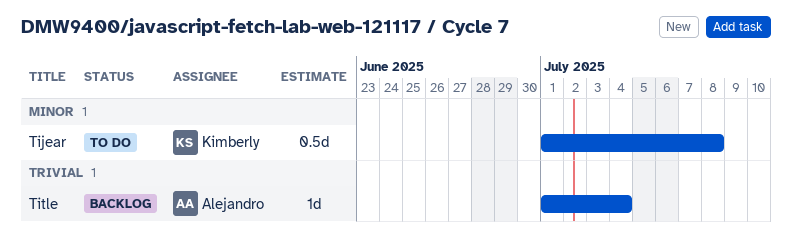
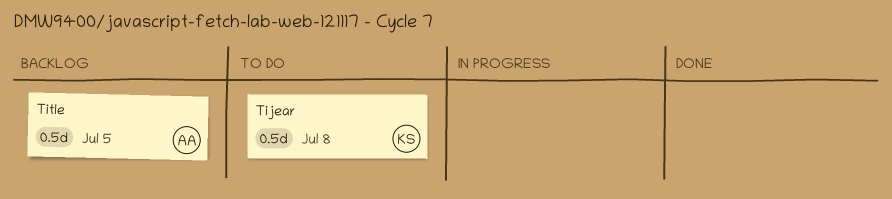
Title, estimate: 1d -> 0.5d
Title, due: Jul 4 -> Jul 5

